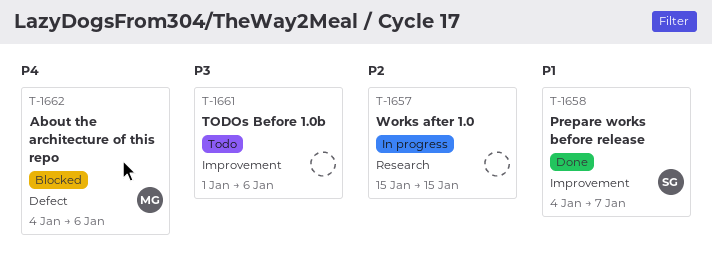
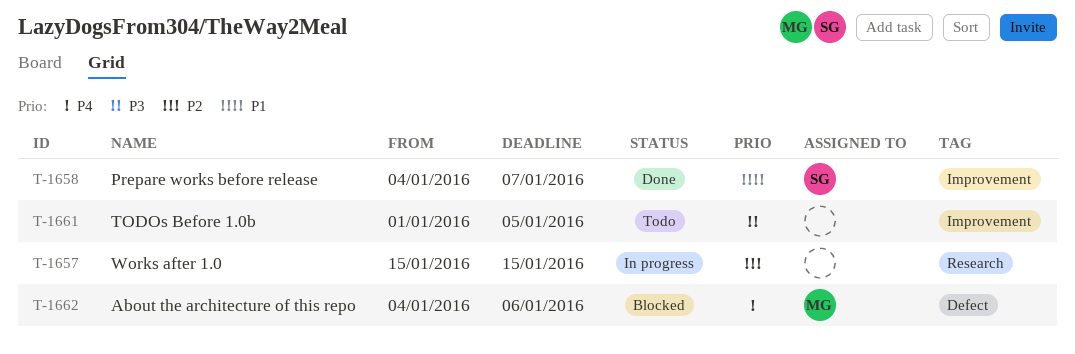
T-1661, due: Jan 6 -> Jan 5

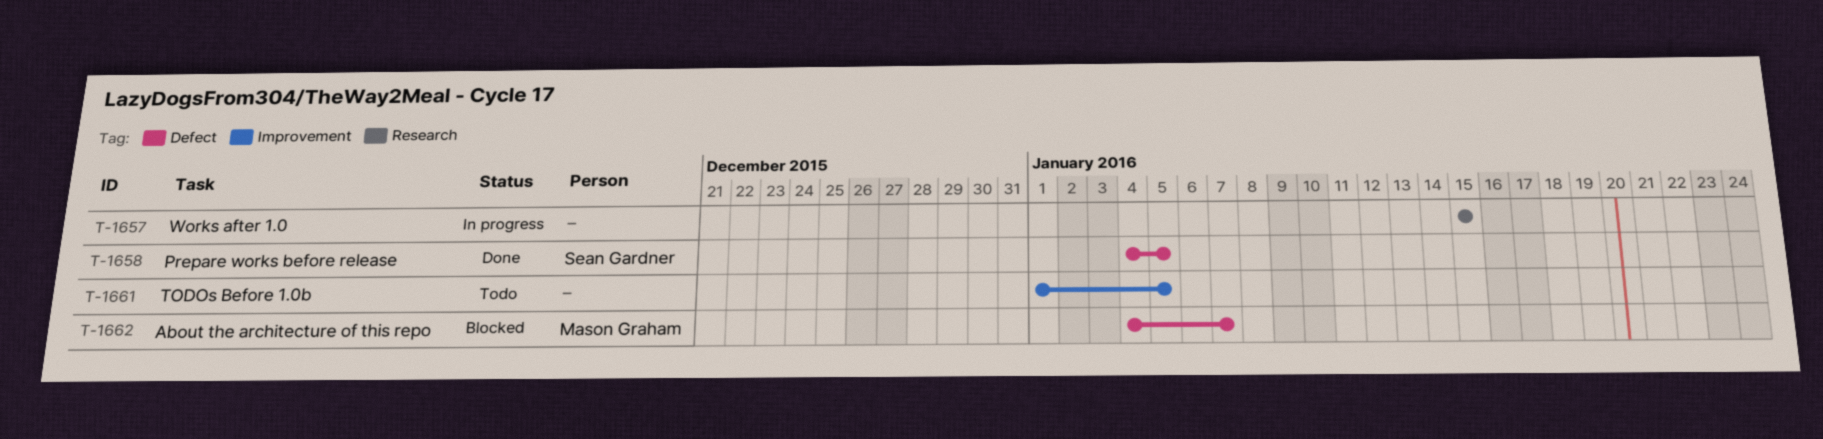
T-1658, label: Improvement -> Defect
T-1658, due: Jan 7 -> Jan 5
T-1662, due: Jan 6 -> Jan 7

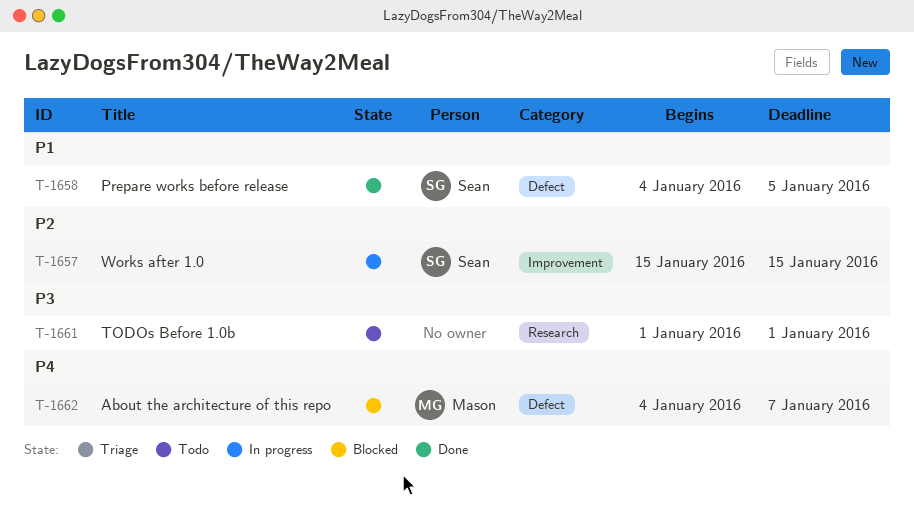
T-1657, owner: none -> Sean Gardner
T-1657, label: Research -> Improvement
T-1661, label: Improvement -> Research
T-1661, due: Jan 5 -> Jan 1

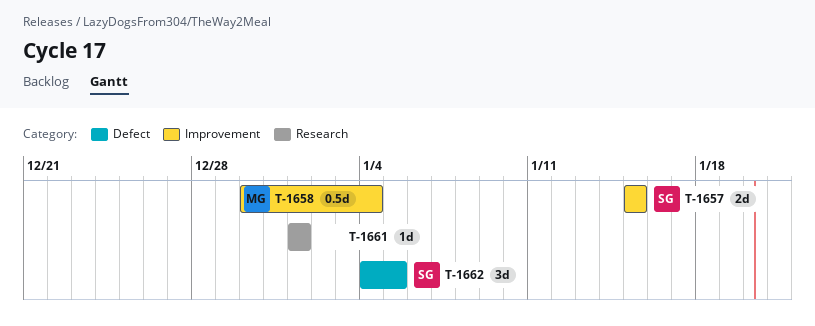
T-1658, owner: Sean -> Mason
T-1658, label: Defect -> Improvement
T-1658, start: Jan 4 -> Dec 30
T-1658, due: Jan 5 -> Jan 4
T-1662, owner: Mason -> Sean
T-1662, due: Jan 7 -> Jan 5

